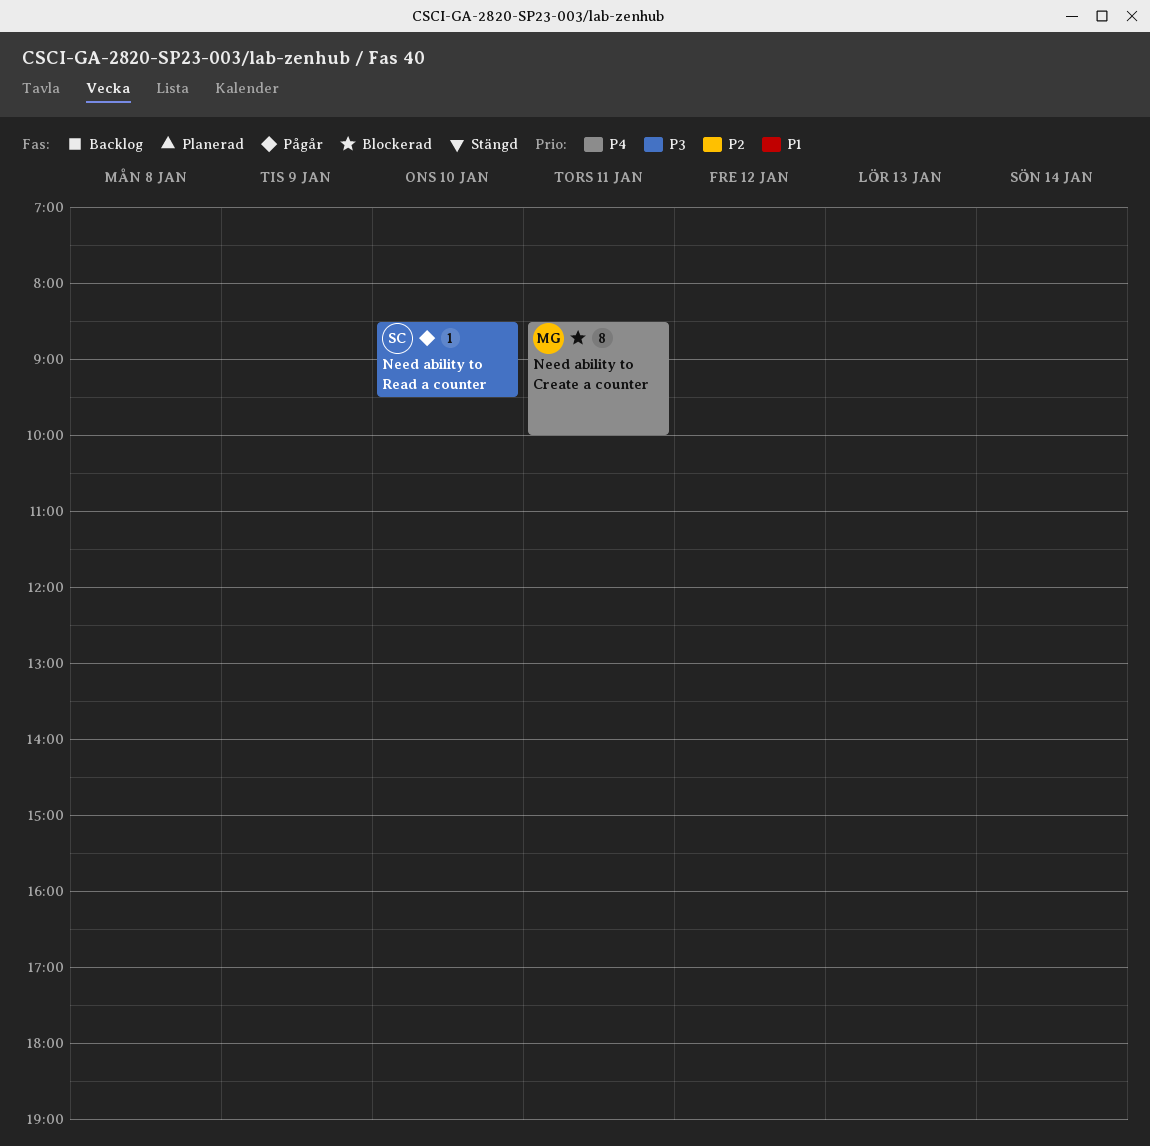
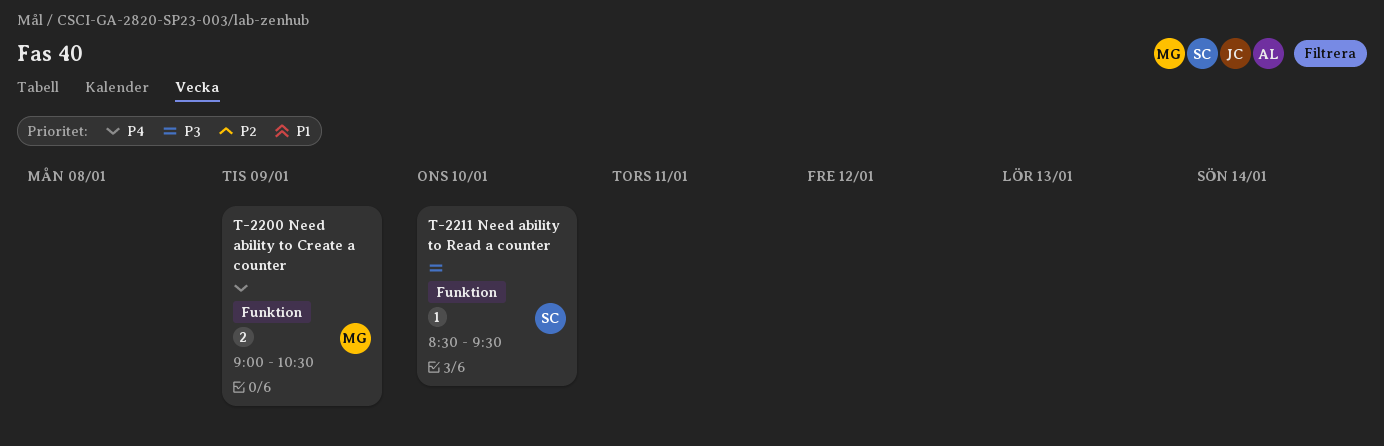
Need ability to Create a counter, estimate: 8 -> 2
Need ability to Create a counter, day: Jan 11 -> Jan 9
Need ability to Create a counter, begins: 08:30 -> 09:00
Need ability to Create a counter, ends: 10:00 -> 10:30

